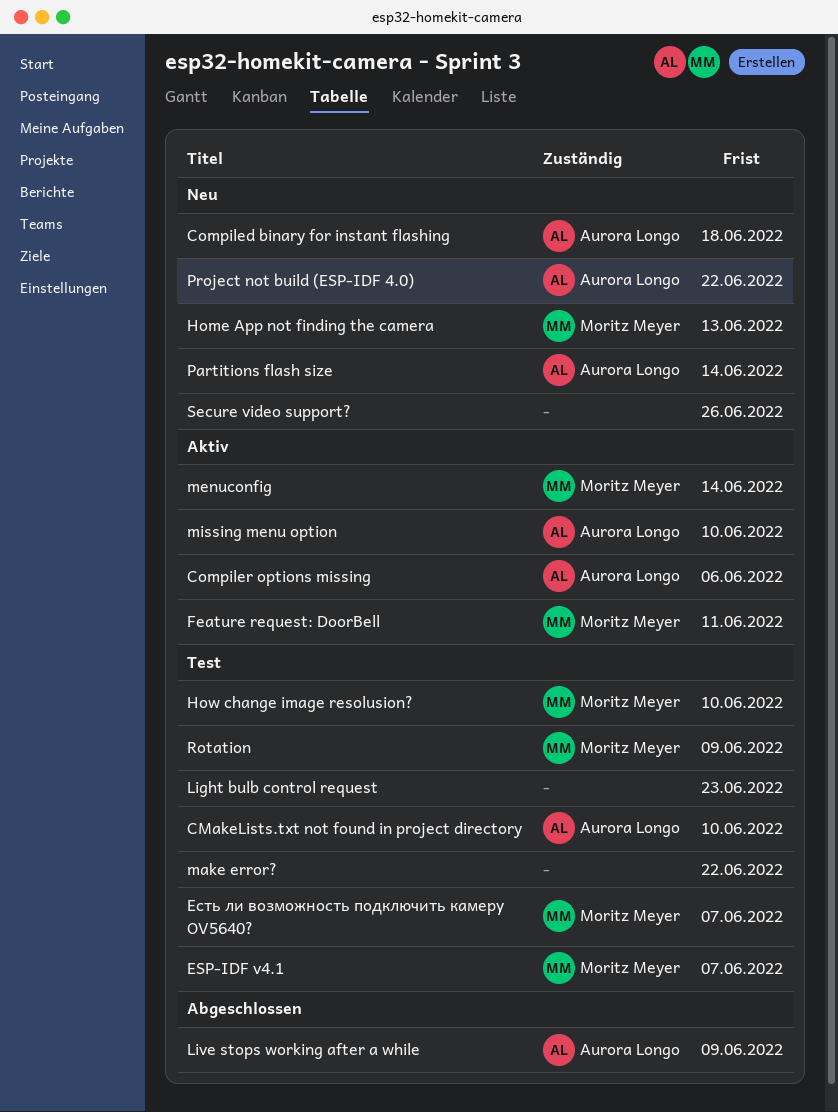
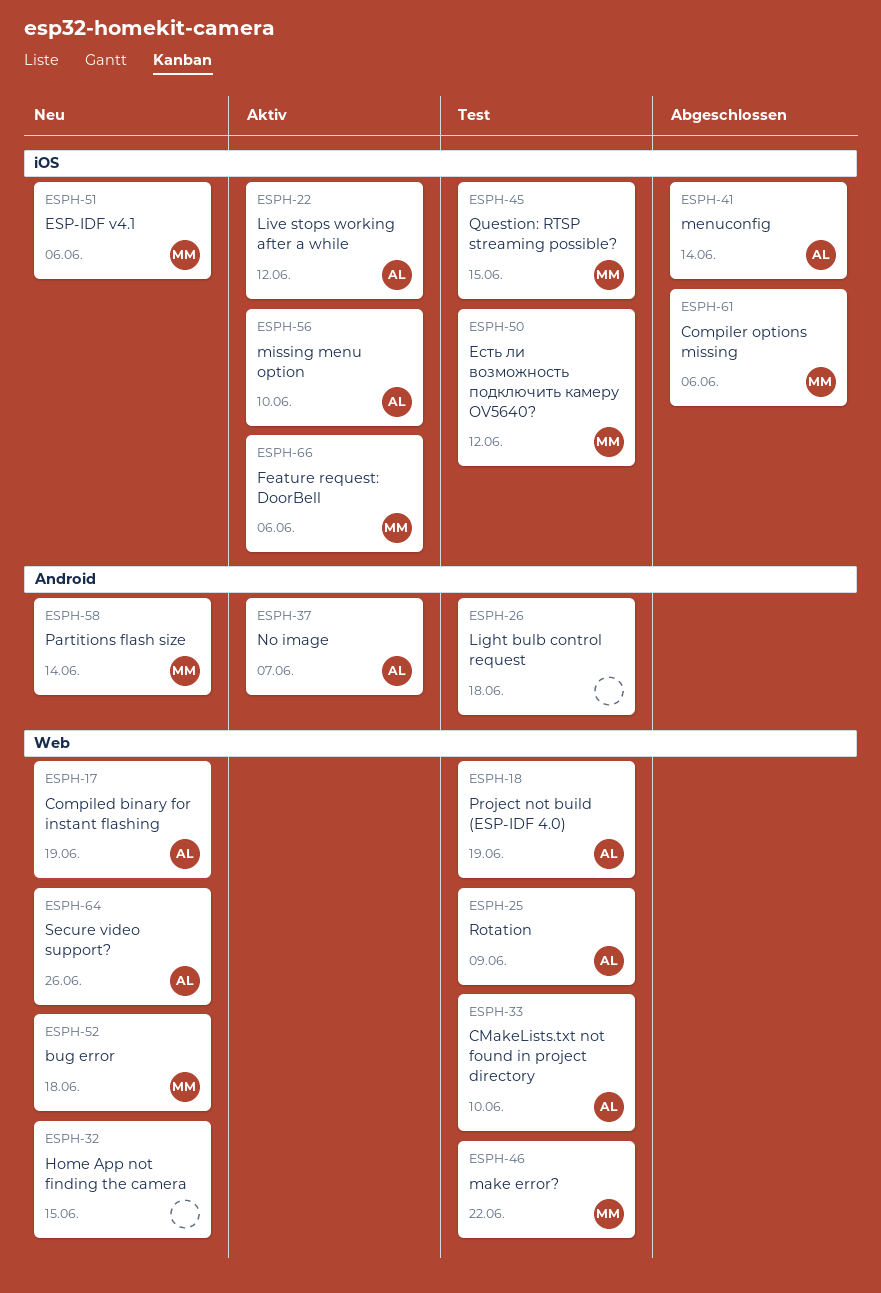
bug error: none -> present
Compiled binary for instant flashing, due: Jun 18 -> Jun 19
Compiler options missing, status: Aktiv -> Abgeschlossen
Compiler options missing, owner: Aurora Longo -> Moritz Meyer
ESP-IDF v4.1, status: Test -> Neu
ESP-IDF v4.1, due: Jun 7 -> Jun 6
Feature request: DoorBell, due: Jun 11 -> Jun 6
Home App not finding the camera, owner: Moritz Meyer -> none
Home App not finding the camera, due: Jun 13 -> Jun 15
How change image resolusion?: present -> none
Light bulb control request, due: Jun 23 -> Jun 18
Live stops working after a while, status: Abgeschlossen -> Aktiv
Live stops working after a while, due: Jun 9 -> Jun 12
make error?, owner: none -> Moritz Meyer
menuconfig, status: Aktiv -> Abgeschlossen
menuconfig, owner: Moritz Meyer -> Aurora Longo
No image: none -> present
Partitions flash size, owner: Aurora Longo -> Moritz Meyer
Project not build (ESP-IDF 4.0), status: Neu -> Test
Project not build (ESP-IDF 4.0), due: Jun 22 -> Jun 19
Question: RTSP streaming possible?: none -> present
Rotation, owner: Moritz Meyer -> Aurora Longo
Secure video support?, owner: none -> Aurora Longo
Есть ли возможность подключить камеру OV5640?, due: Jun 7 -> Jun 12

